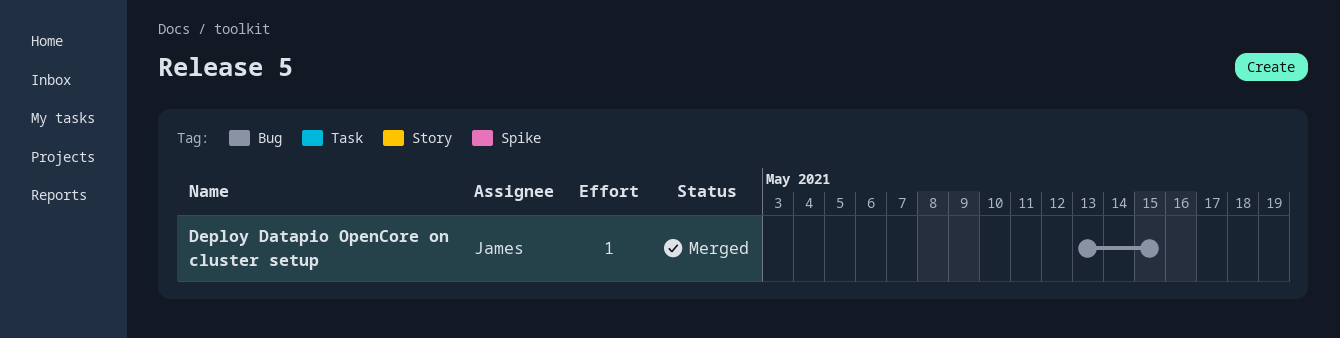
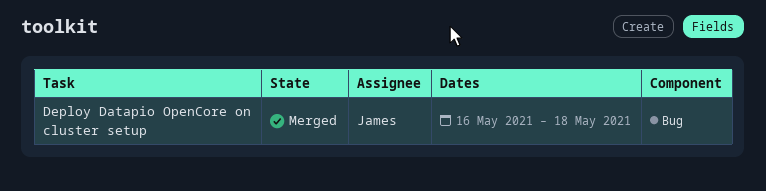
Deploy Datapio OpenCore on cluster setup, start: May 13 -> May 16
Deploy Datapio OpenCore on cluster setup, due: May 15 -> May 18

